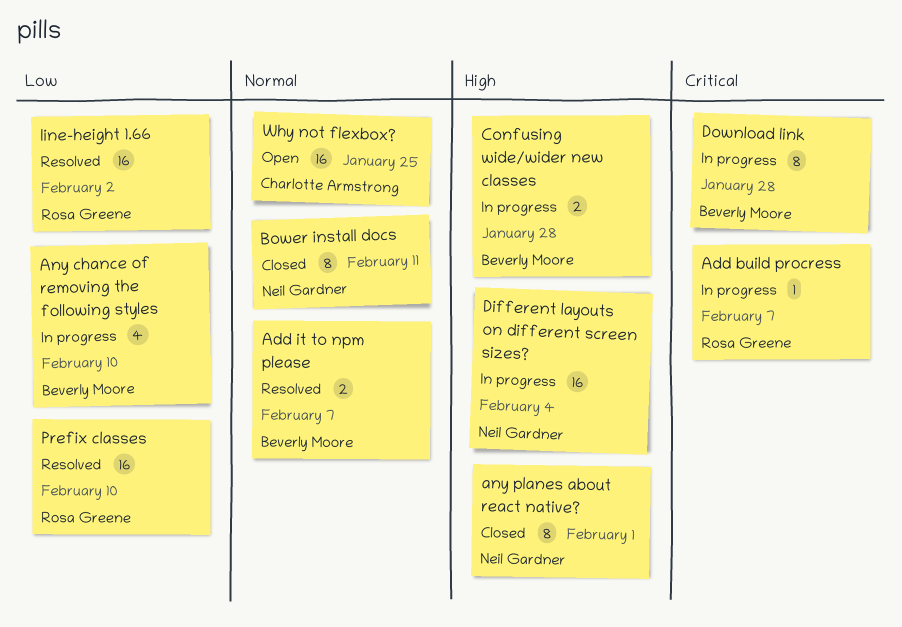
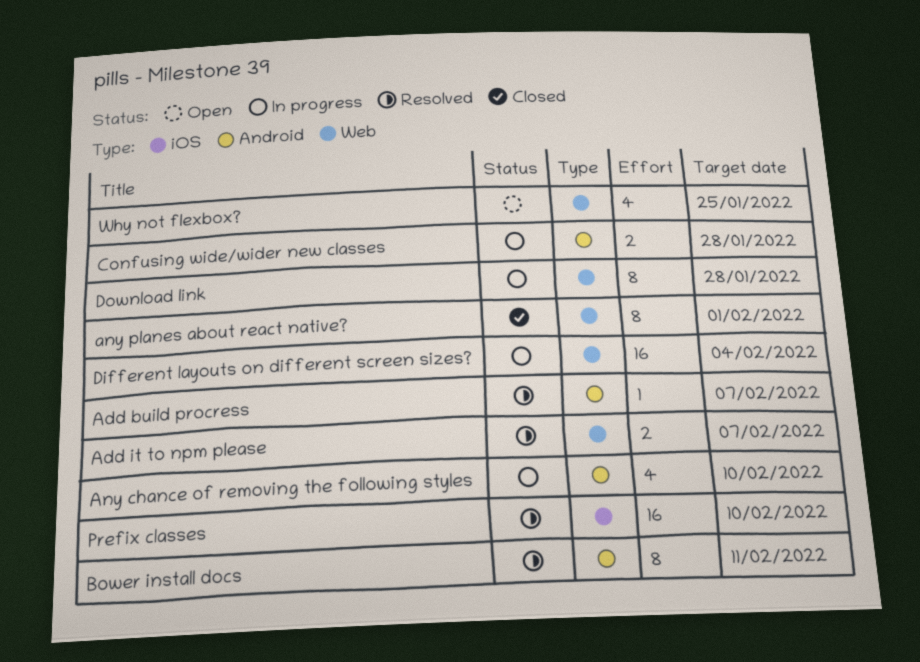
Add build procress, status: In progress -> Resolved
Bower install docs, status: Closed -> Resolved
line-height 1.66: present -> none
Why not flexbox?, estimate: 16 -> 4

